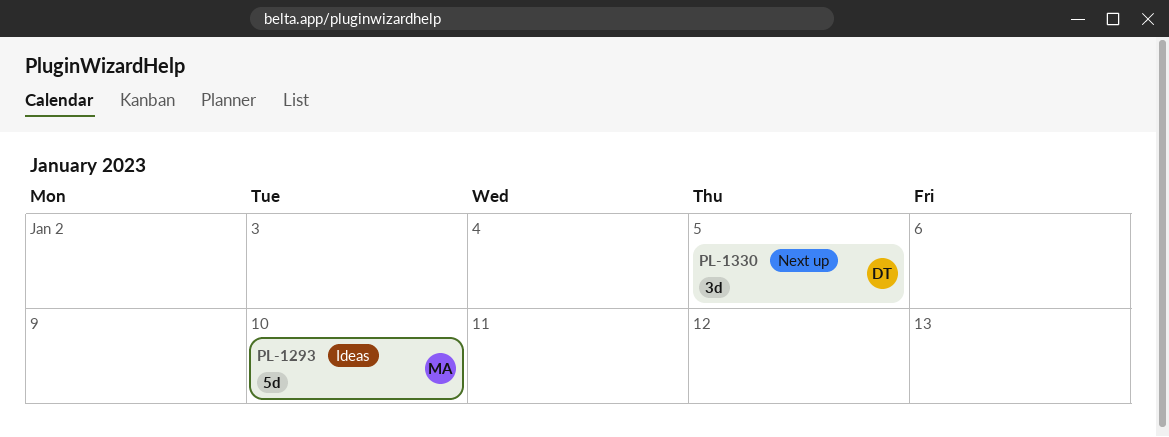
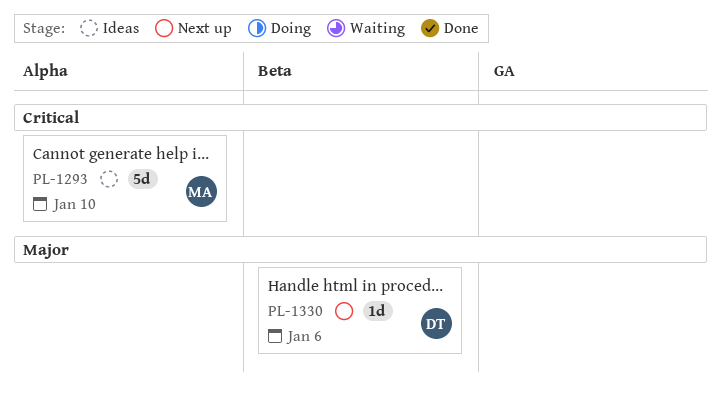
PL-1330, estimate: 3d -> 1d
PL-1330, due: Jan 5 -> Jan 6

